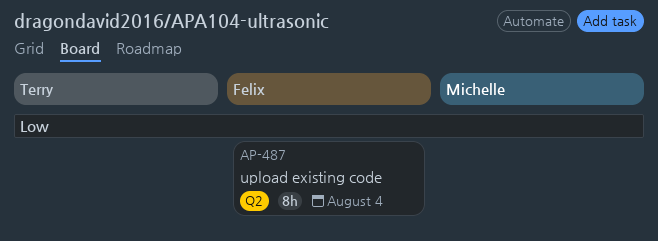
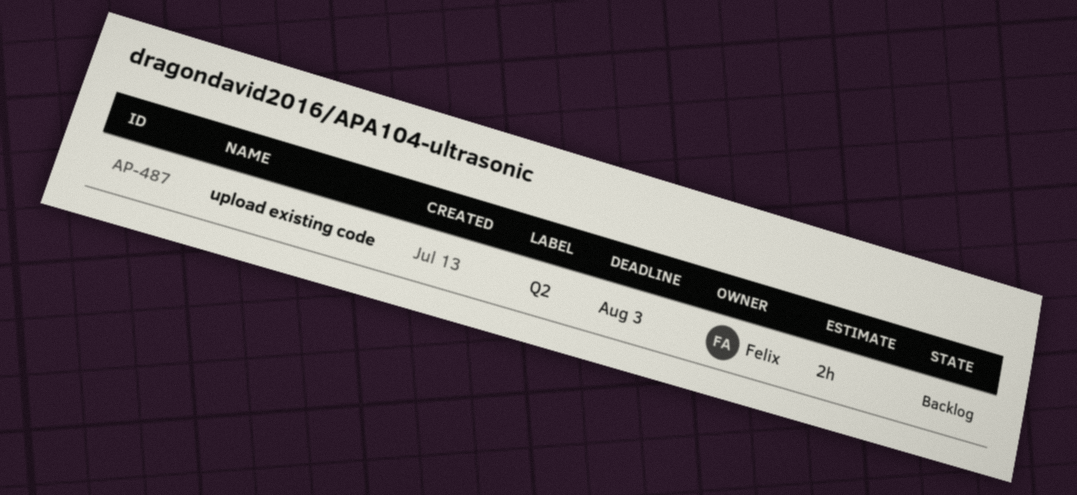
AP-487, estimate: 8h -> 2h
AP-487, due: Aug 4 -> Aug 3

